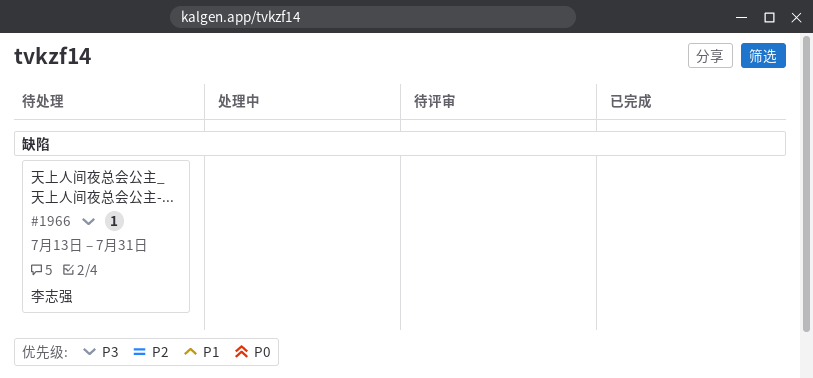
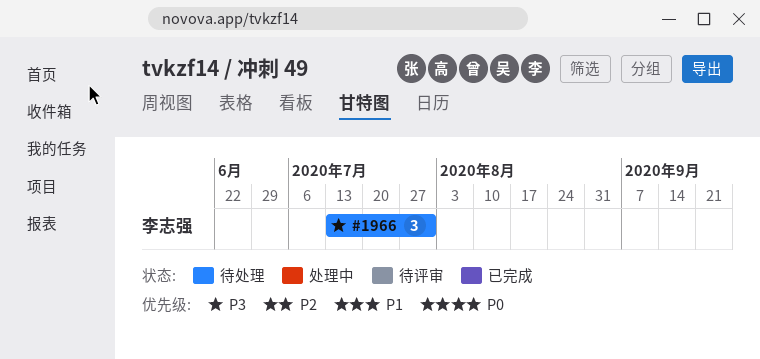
#1966, estimate: 1 -> 3

